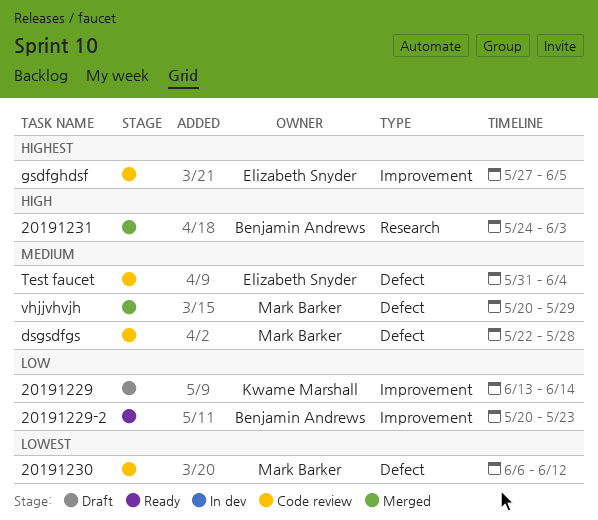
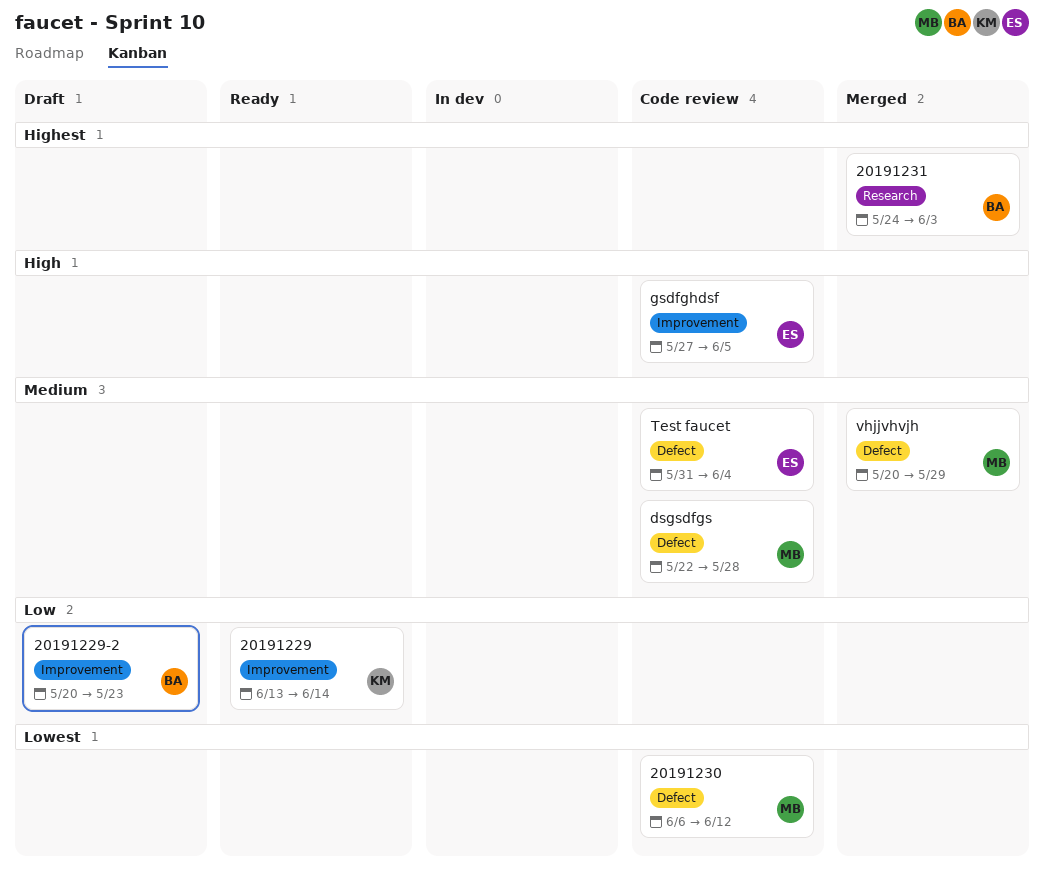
20191229, status: Draft -> Ready
20191229-2, status: Ready -> Draft
20191231, priority: High -> Highest
gsdfghdsf, priority: Highest -> High

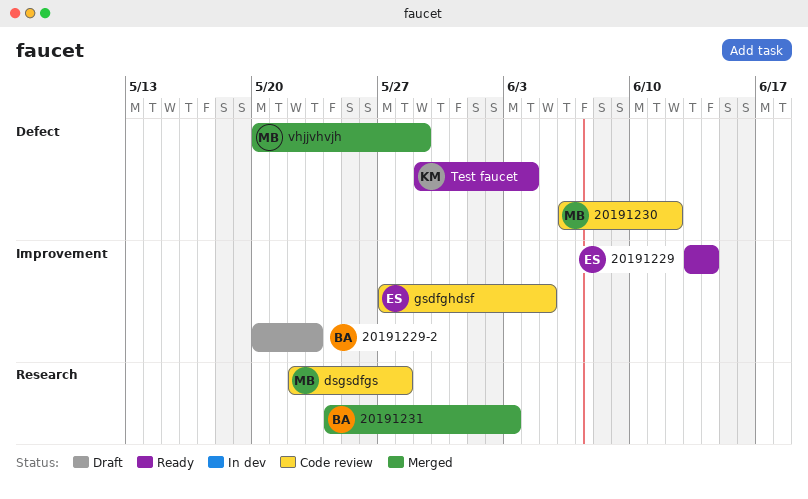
20191229, owner: KM -> ES
dsgsdfgs, label: Defect -> Research
Test faucet, status: Code review -> Ready
Test faucet, owner: ES -> KM
Test faucet, start: May 31 -> May 29

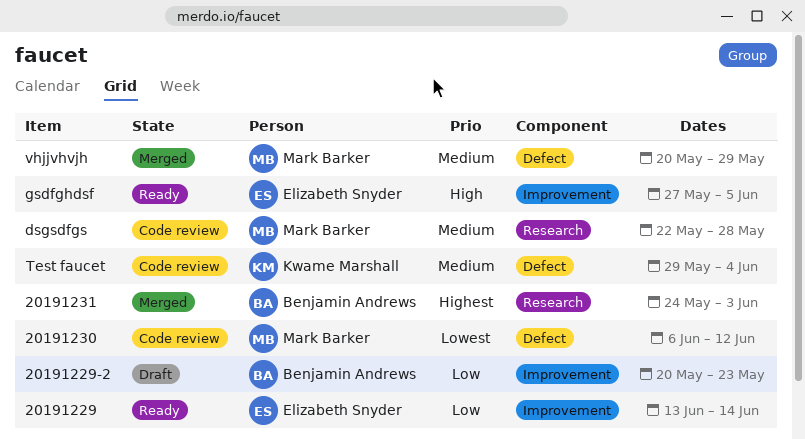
gsdfghdsf, status: Code review -> Ready
Test faucet, status: Ready -> Code review

